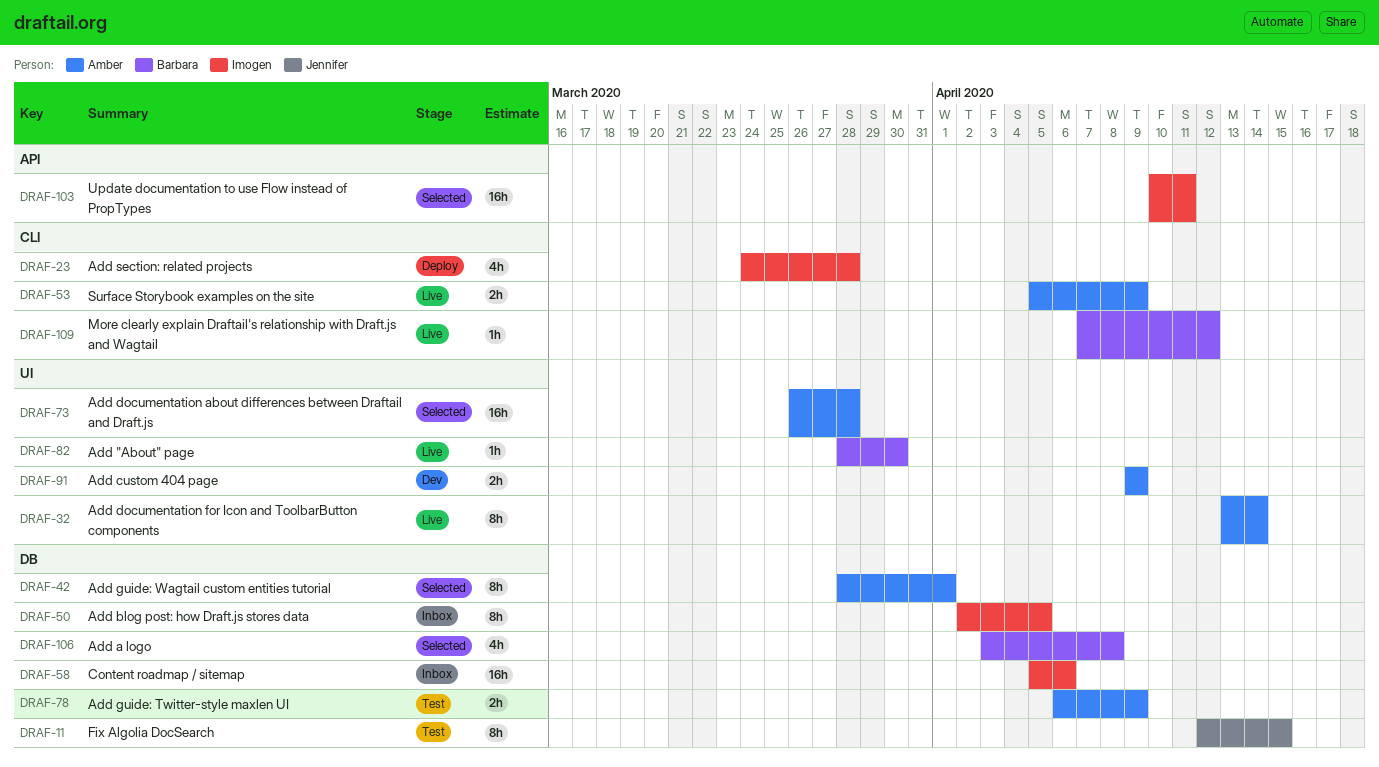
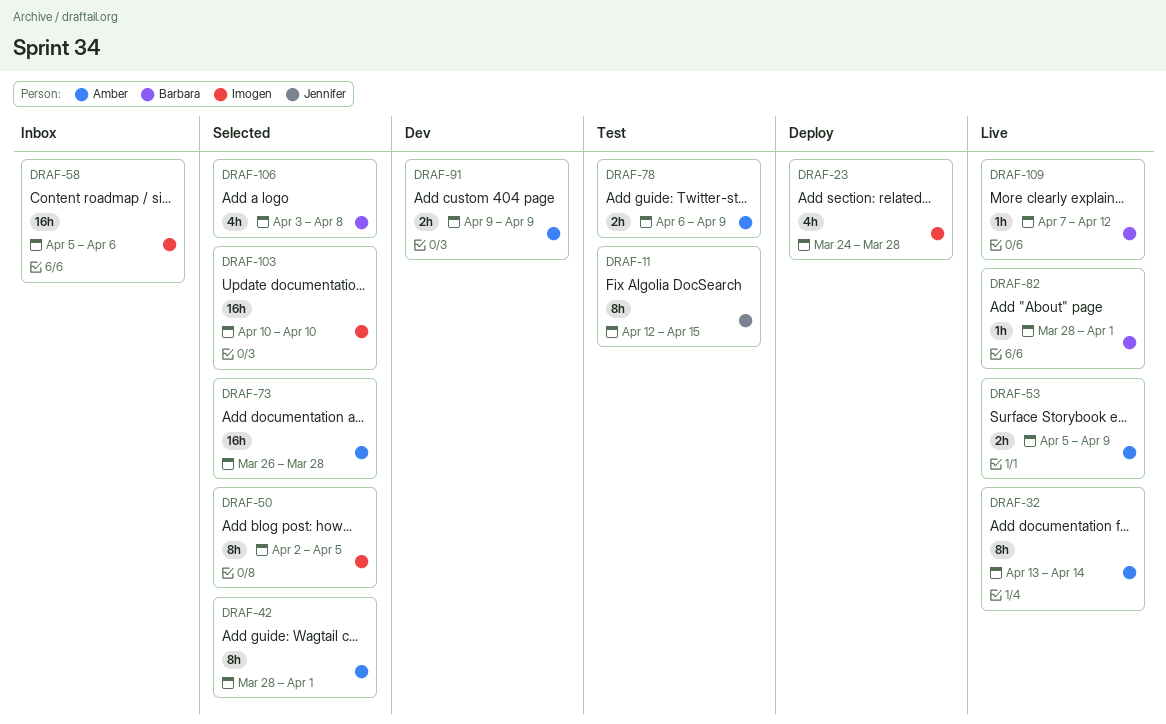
DRAF-50, status: Inbox -> Selected
DRAF-82, due: Mar 30 -> Apr 1
DRAF-103, due: Apr 11 -> Apr 10

